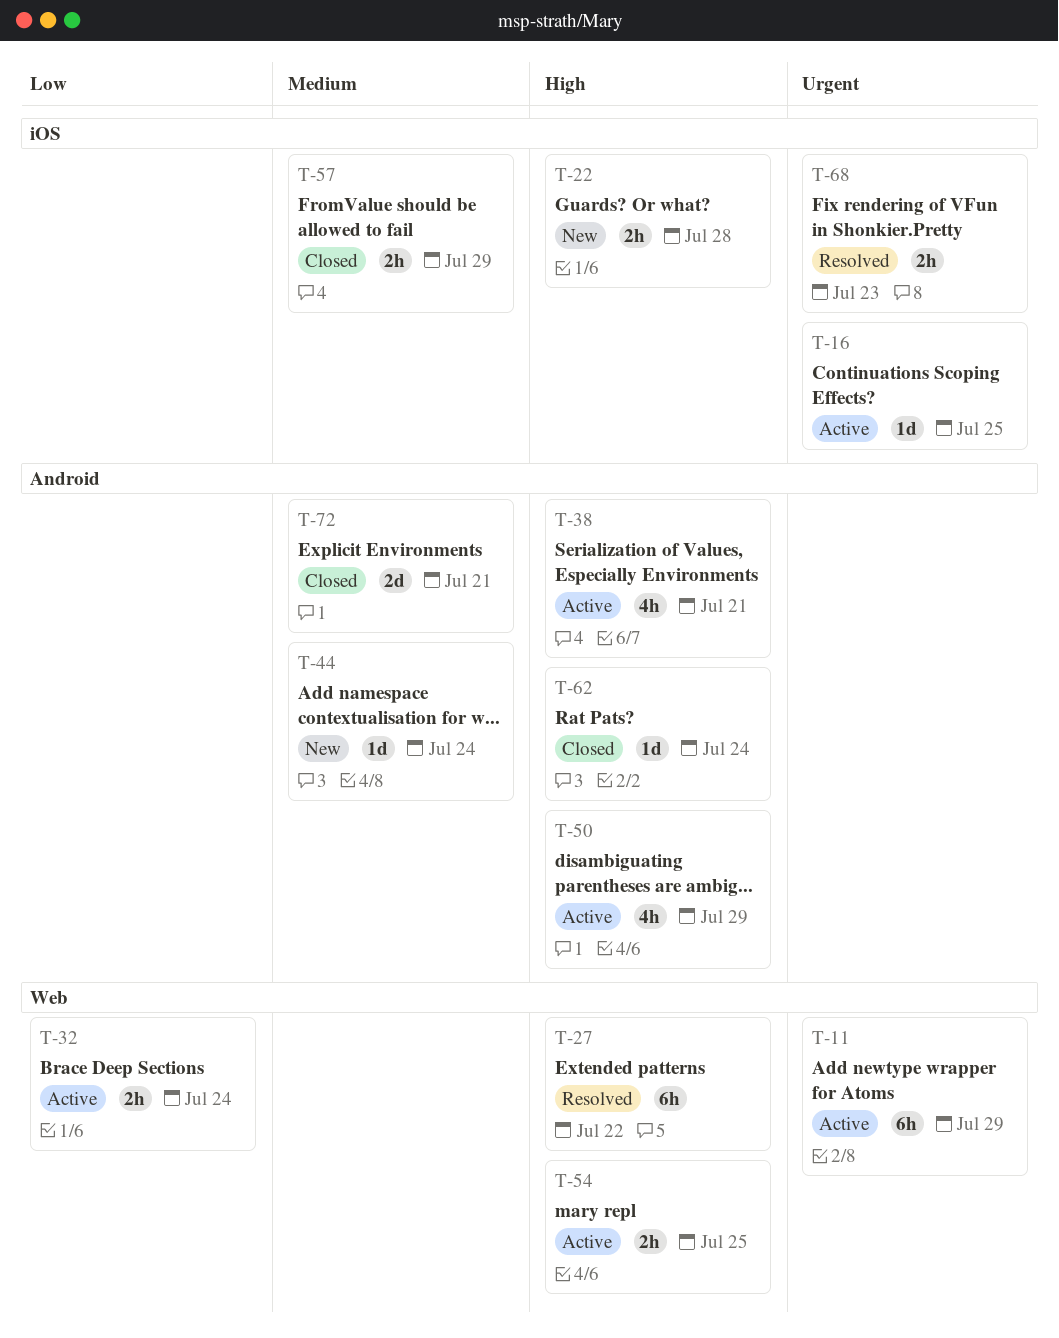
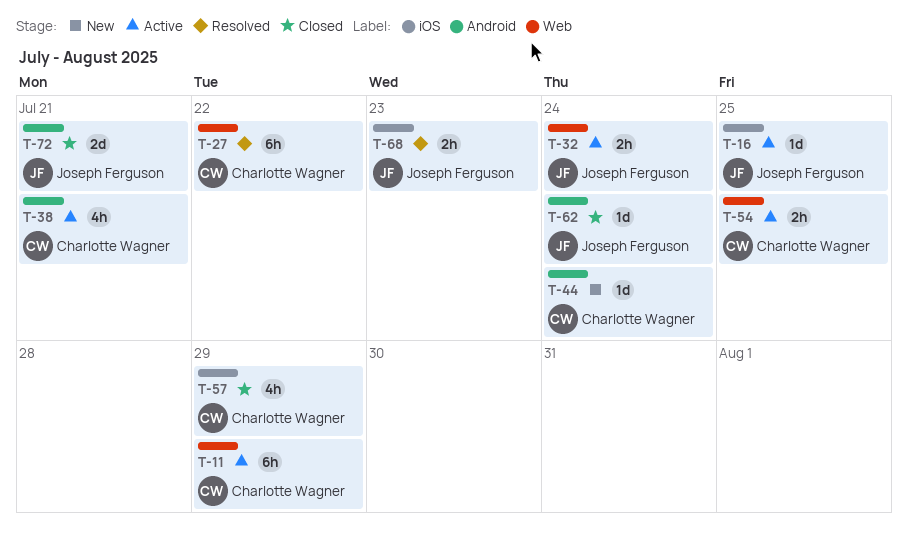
T-22: present -> none
T-50: present -> none
T-57, estimate: 2h -> 4h

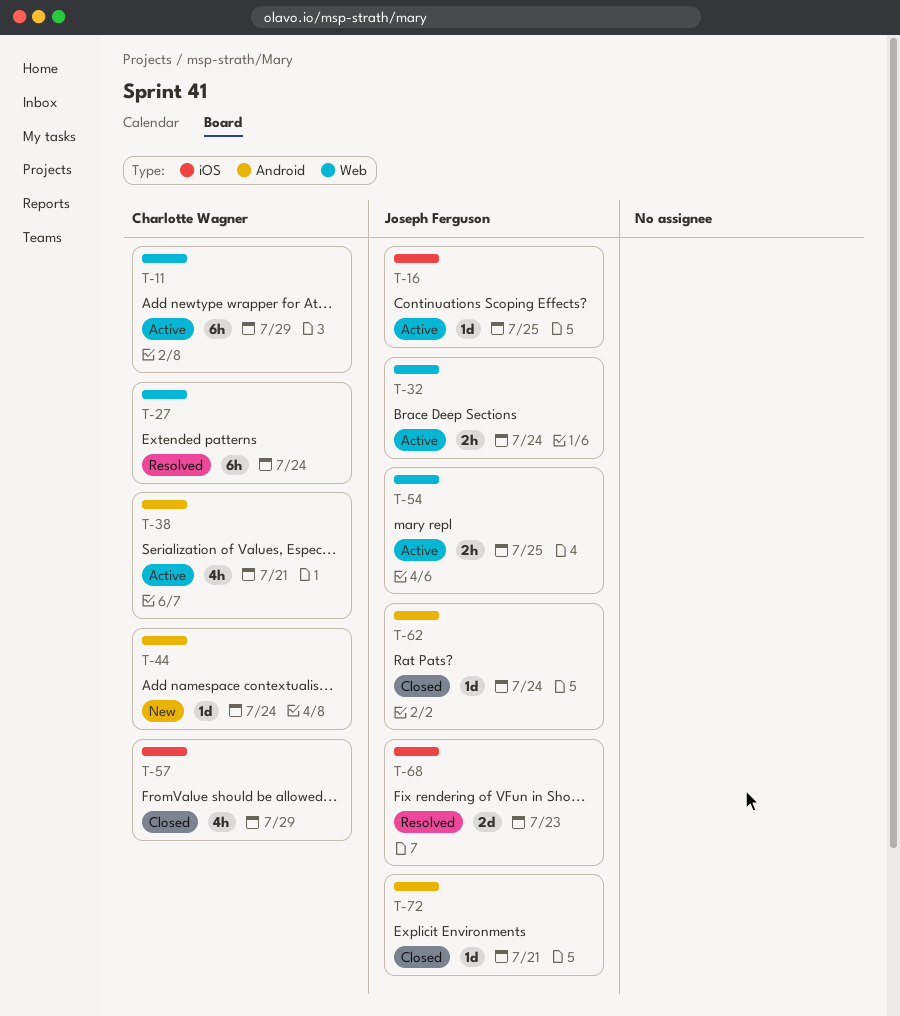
T-27, due: Jul 22 -> Jul 24
T-54, owner: Charlotte Wagner -> Joseph Ferguson
T-68, estimate: 2h -> 2d
T-72, estimate: 2d -> 1d

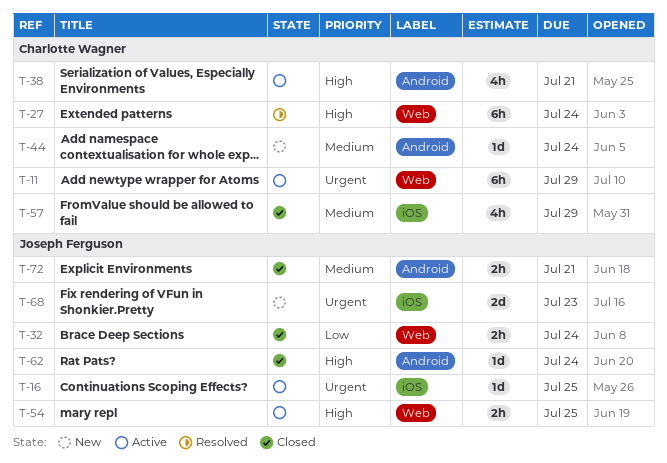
T-32, status: Active -> Closed
T-68, status: Resolved -> New
T-72, estimate: 1d -> 2h

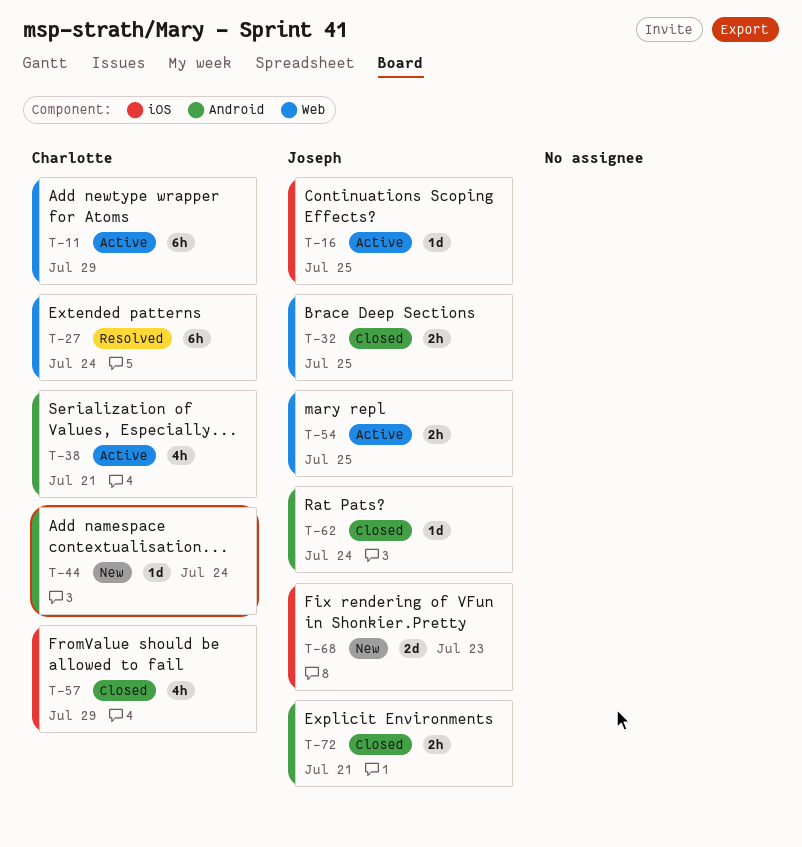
T-32, due: Jul 24 -> Jul 25

